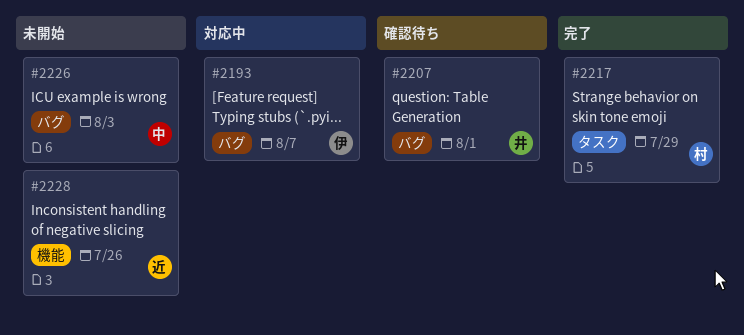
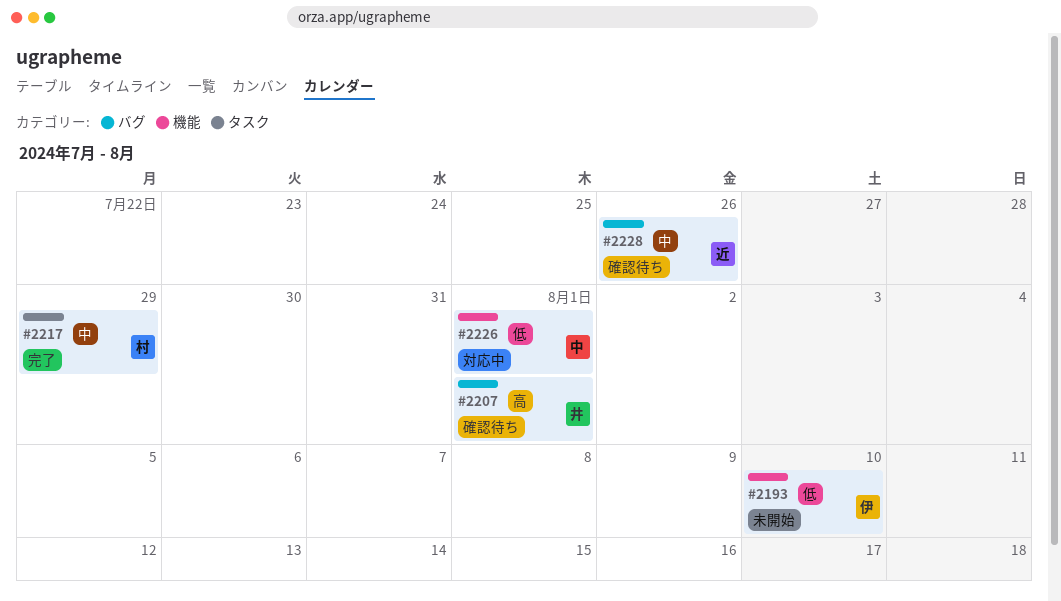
#2193, status: 対応中 -> 未開始
#2193, label: バグ -> 機能
#2193, due: Aug 7 -> Aug 10
#2226, status: 未開始 -> 対応中
#2226, label: バグ -> 機能
#2226, due: Aug 3 -> Aug 1
#2228, status: 未開始 -> 確認待ち
#2228, label: 機能 -> バグ

